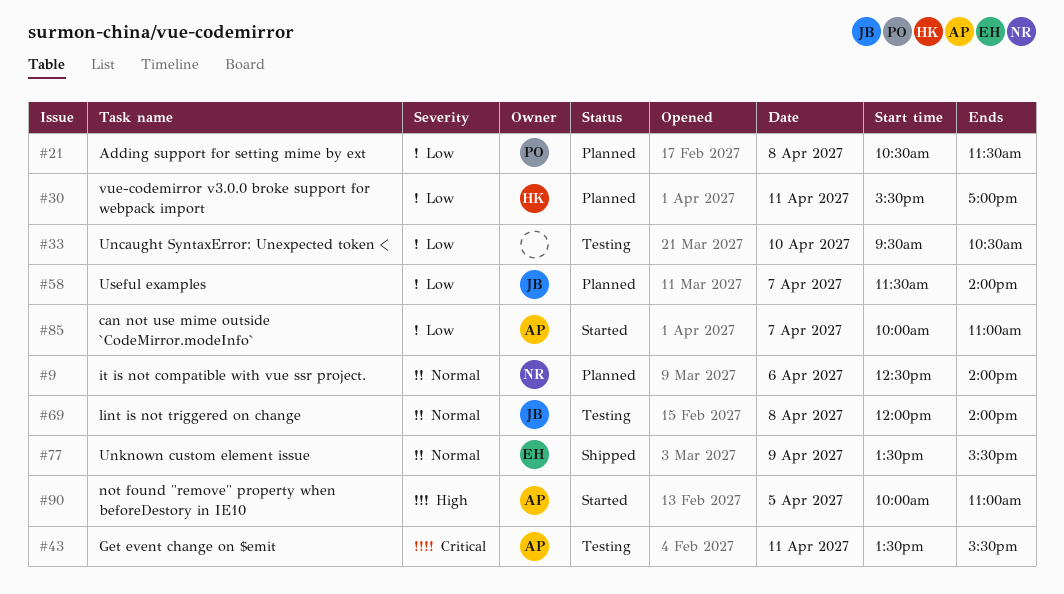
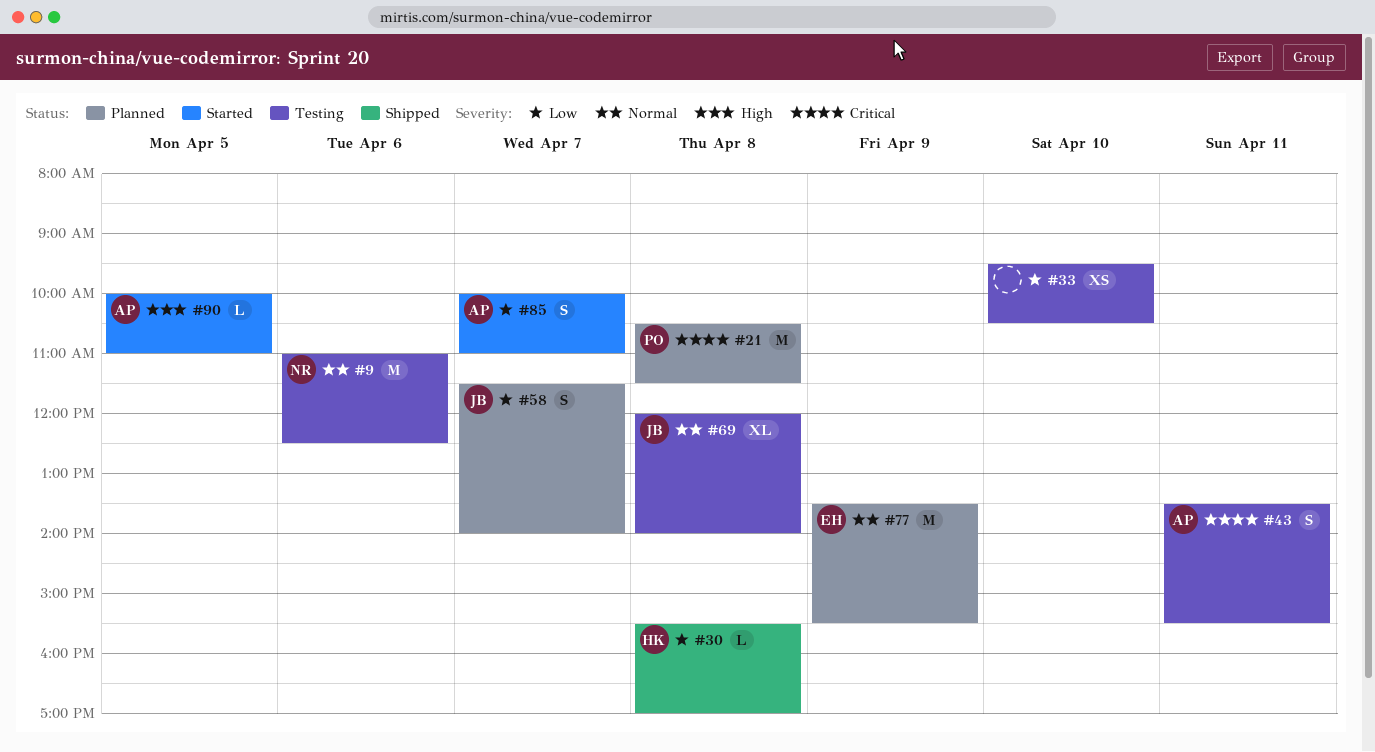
#9, status: Planned -> Testing
#9, begins: 12:30 -> 11:00
#9, ends: 14:00 -> 12:30
#21, priority: Low -> Critical
#30, status: Planned -> Shipped
#30, day: Apr 11 -> Apr 8
#77, status: Shipped -> Planned

